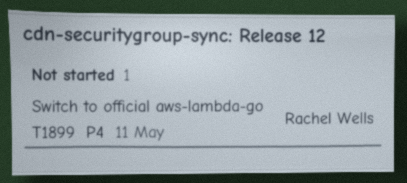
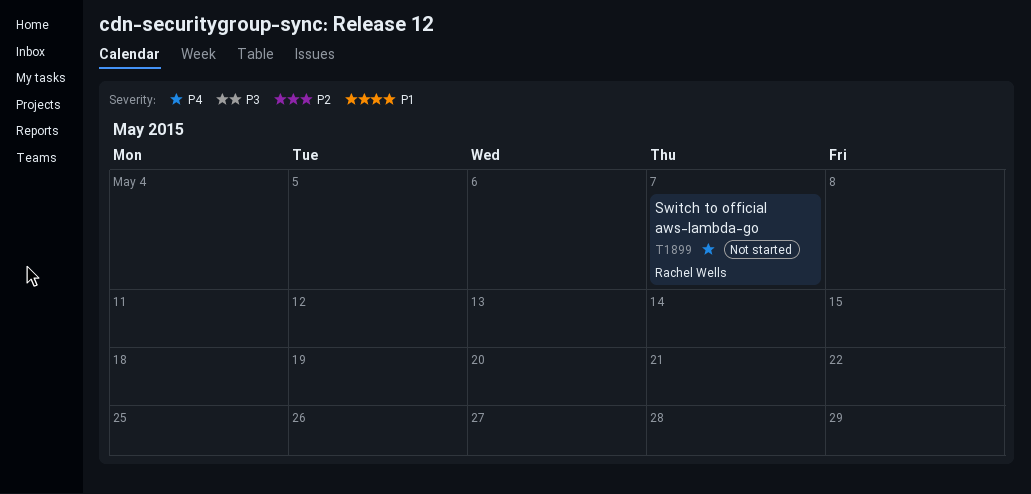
T1899, due: May 11 -> May 7

